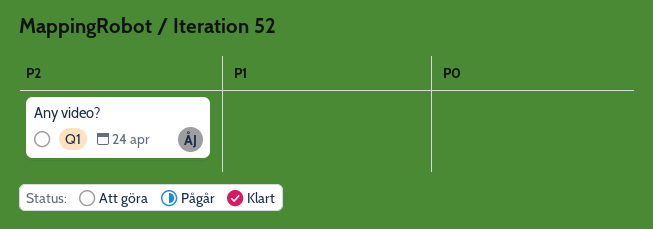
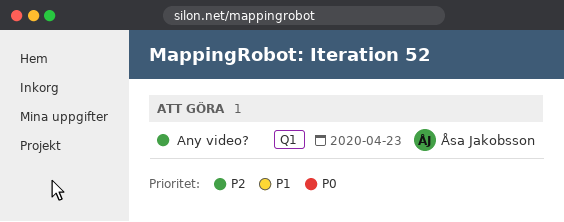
Any video?, due: Apr 24 -> Apr 23

